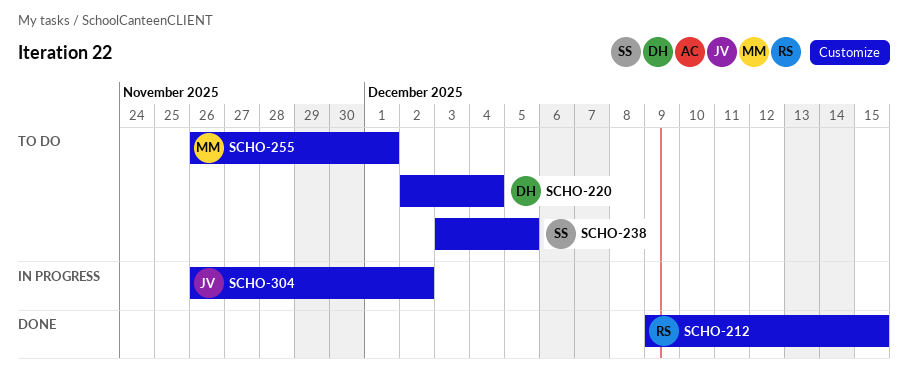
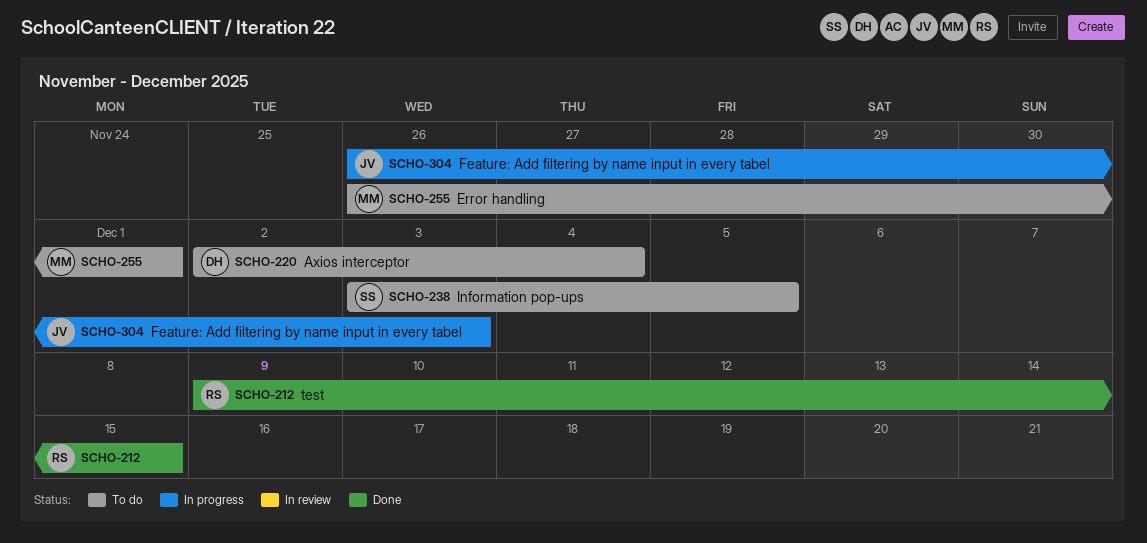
SCHO-304, due: Dec 2 -> Dec 3

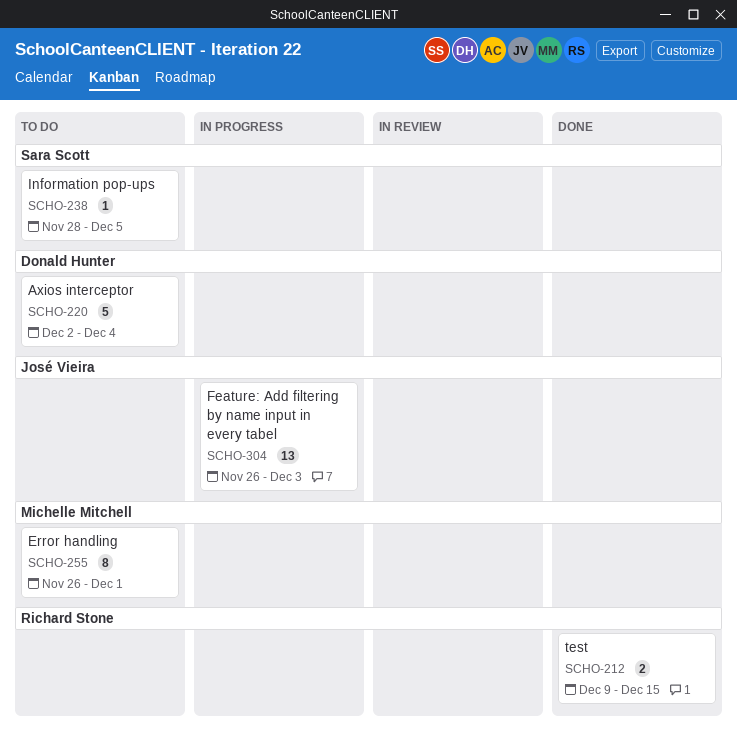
SCHO-238, start: Dec 3 -> Nov 28

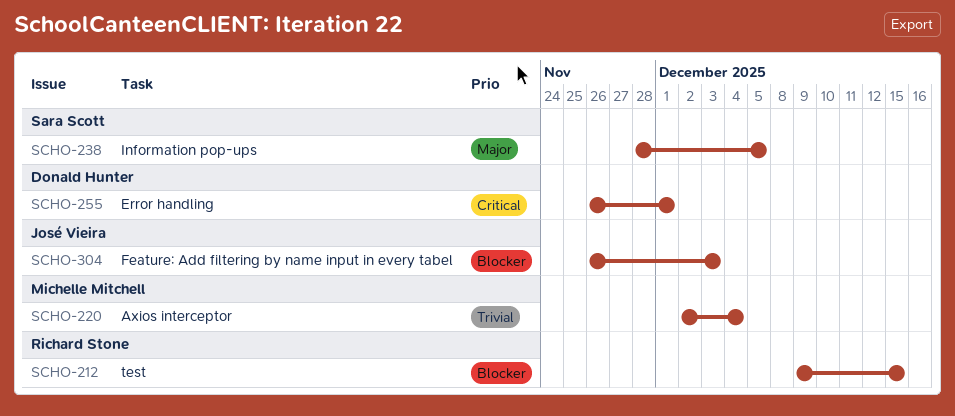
SCHO-220, owner: Donald Hunter -> Michelle Mitchell
SCHO-255, owner: Michelle Mitchell -> Donald Hunter

